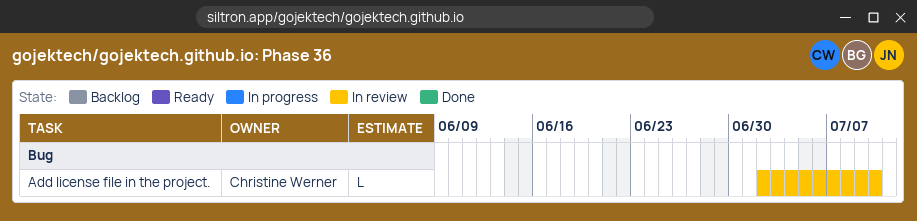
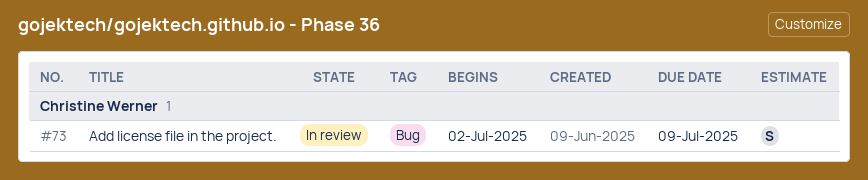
Add license file in the project., estimate: L -> S
Add license file in the project., due: Jul 10 -> Jul 9

